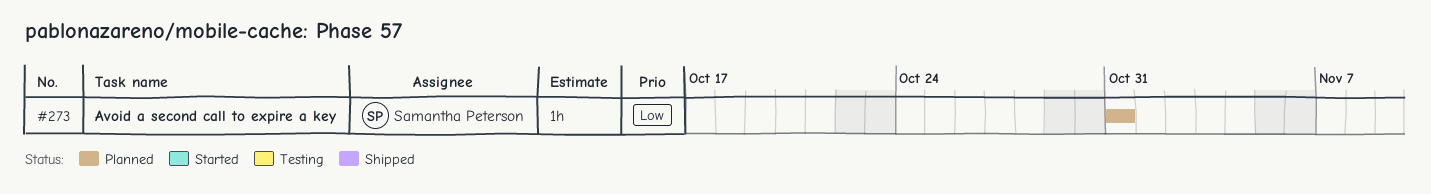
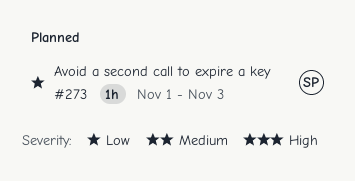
#273, start: Oct 31 -> Nov 1
#273, due: Oct 31 -> Nov 3

